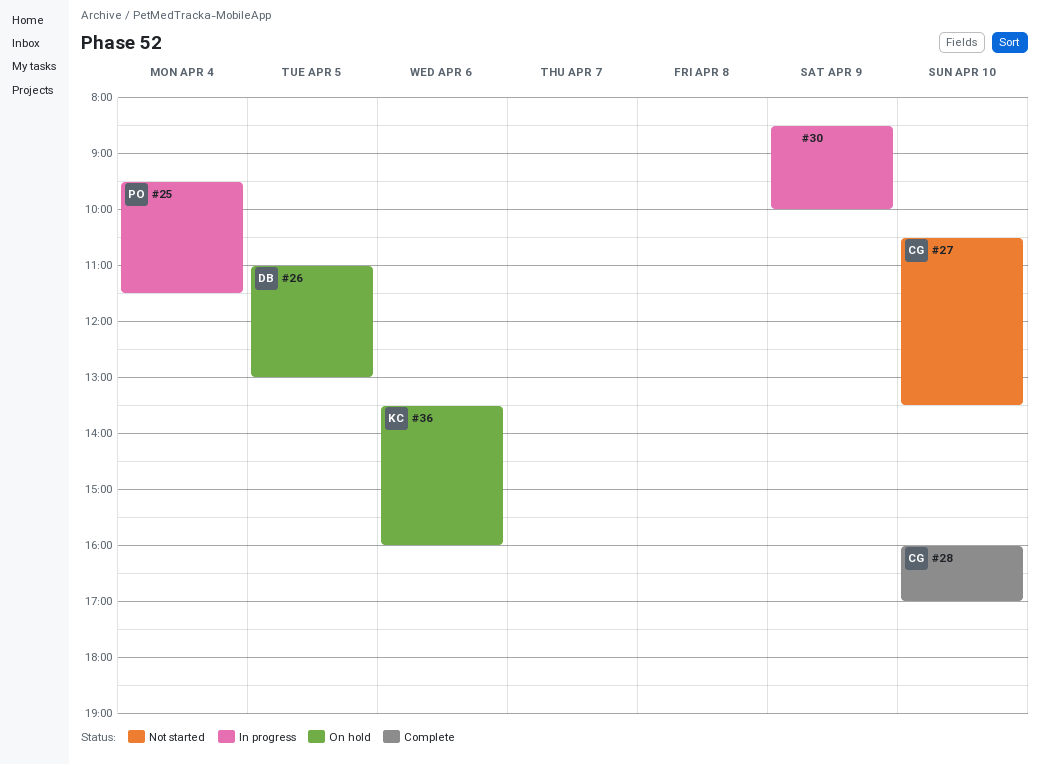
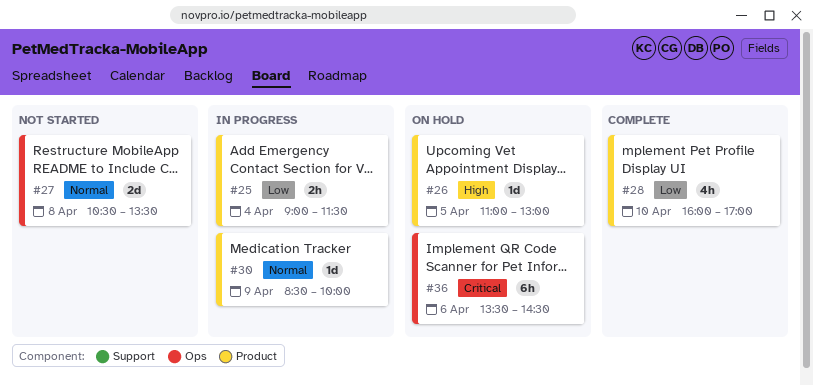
#25, begins: 09:30 -> 09:00
#27, day: Apr 10 -> Apr 8
#36, ends: 16:00 -> 14:30

